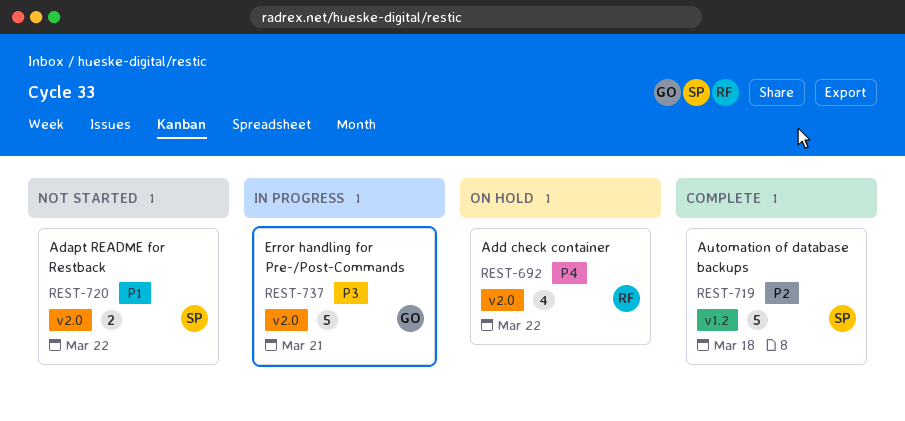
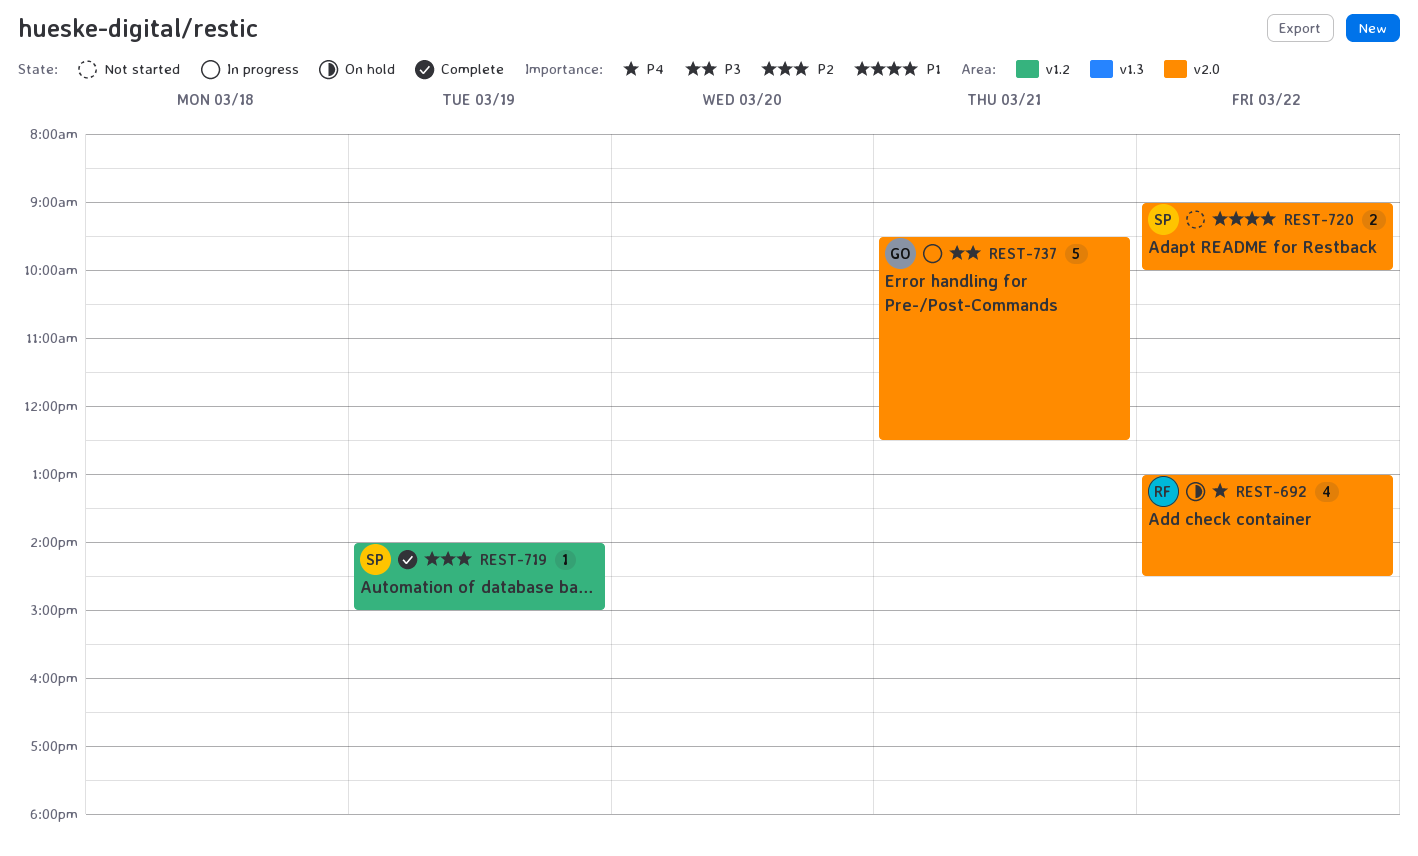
REST-719, estimate: 5 -> 1
REST-719, day: Mar 18 -> Mar 19

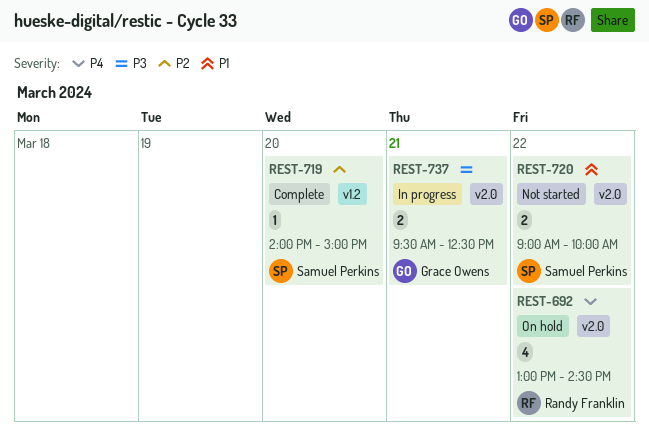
REST-719, day: Mar 19 -> Mar 20
REST-737, estimate: 5 -> 2

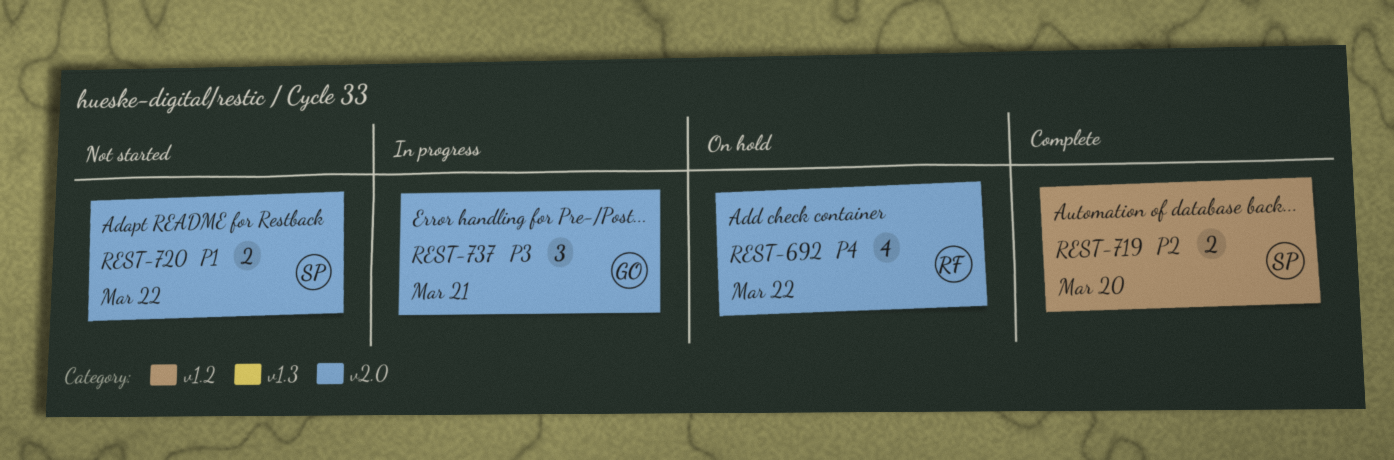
REST-719, estimate: 1 -> 2
REST-737, estimate: 2 -> 3

